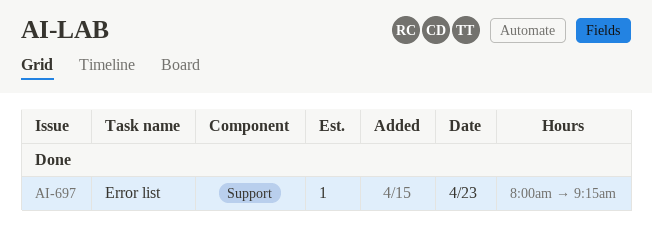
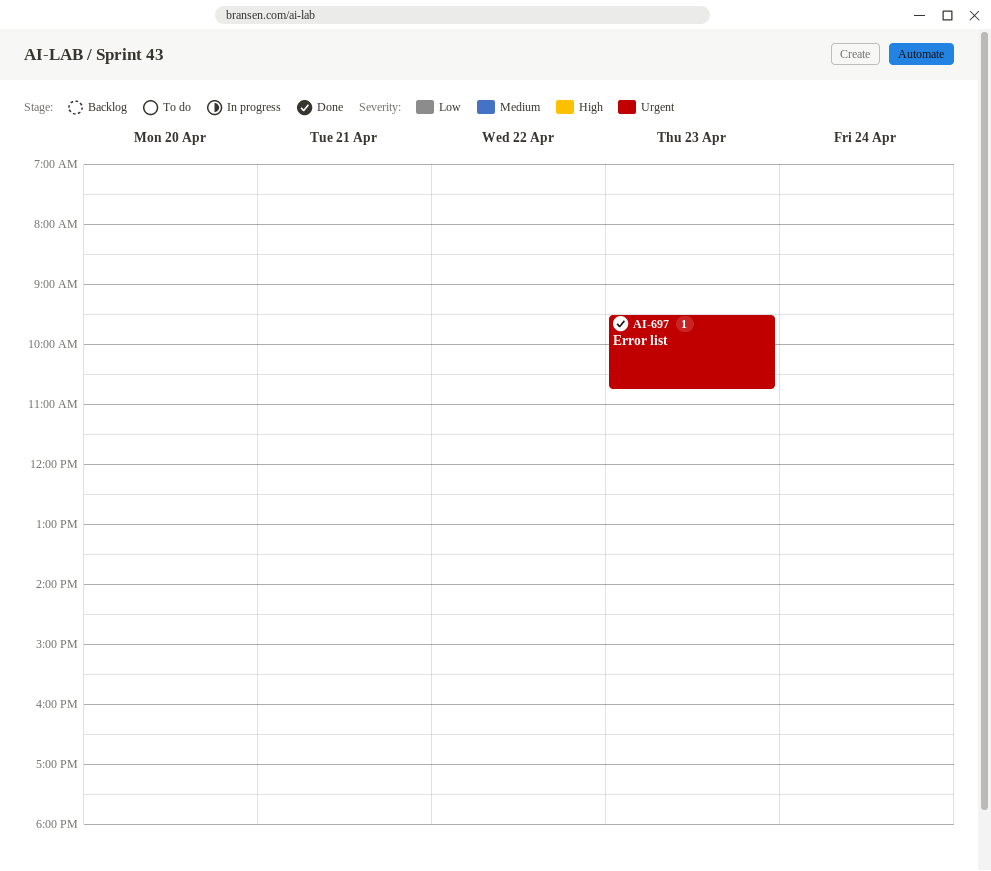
AI-697, begins: 08:00 -> 09:30
AI-697, ends: 09:15 -> 10:45

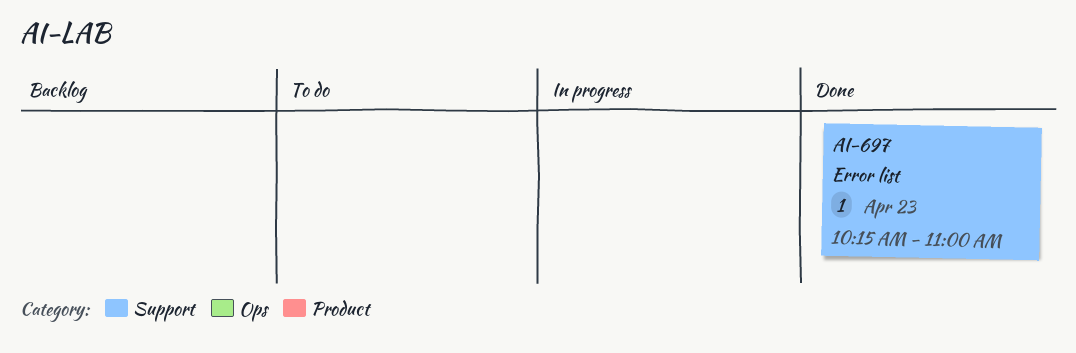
AI-697, begins: 09:30 -> 10:15
AI-697, ends: 10:45 -> 11:00

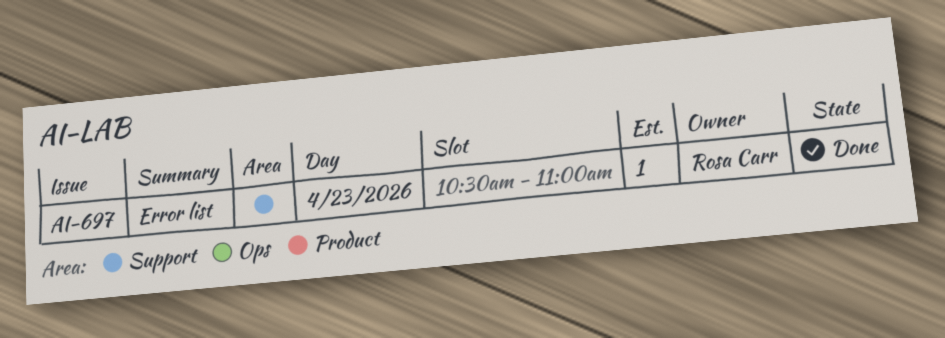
AI-697, begins: 10:15 -> 10:30

